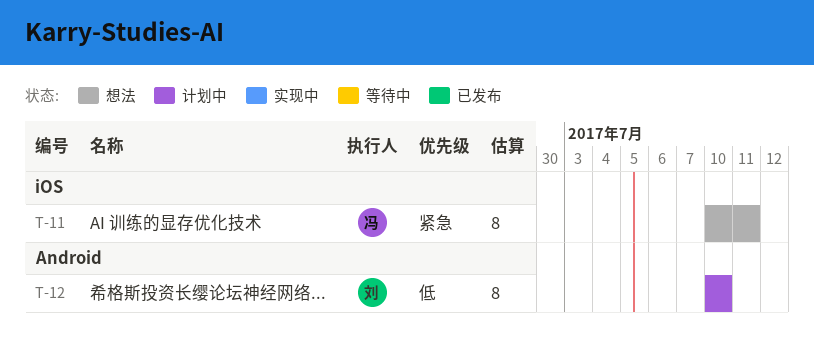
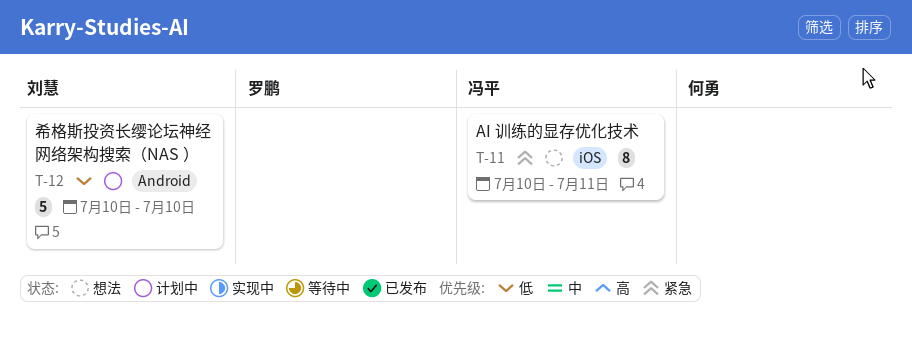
T-12, estimate: 8 -> 5

